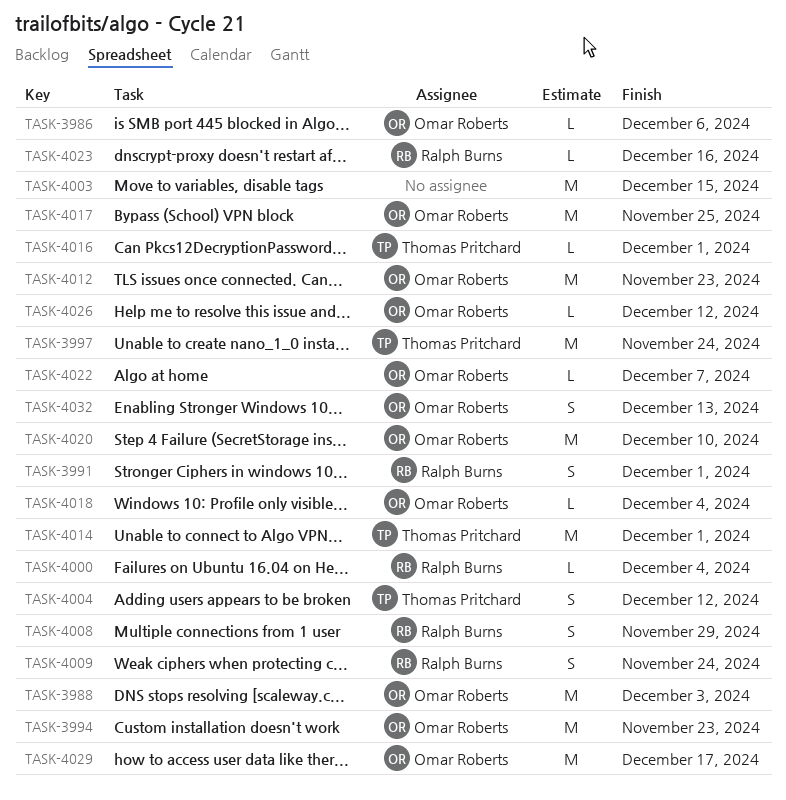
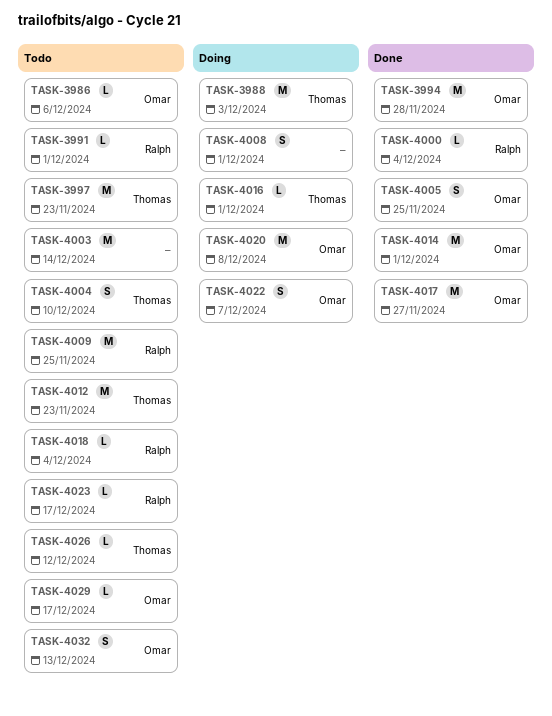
TASK-3988, owner: Omar Roberts -> Thomas Pritchard
TASK-3991, estimate: S -> L
TASK-3994, due: Nov 23 -> Nov 28
TASK-3997, due: Nov 24 -> Nov 23
TASK-4003, due: Dec 15 -> Dec 14
TASK-4004, due: Dec 12 -> Dec 10
TASK-4005: none -> present
TASK-4008, owner: Ralph Burns -> none
TASK-4008, due: Nov 29 -> Dec 1
TASK-4009, estimate: S -> M
TASK-4009, due: Nov 24 -> Nov 25
TASK-4012, owner: Omar Roberts -> Thomas Pritchard
TASK-4014, owner: Thomas Pritchard -> Omar Roberts
TASK-4017, due: Nov 25 -> Nov 27
TASK-4018, owner: Omar Roberts -> Ralph Burns
TASK-4020, due: Dec 10 -> Dec 8
TASK-4022, estimate: L -> S
TASK-4023, due: Dec 16 -> Dec 17
TASK-4026, owner: Omar Roberts -> Thomas Pritchard
TASK-4029, estimate: M -> L

